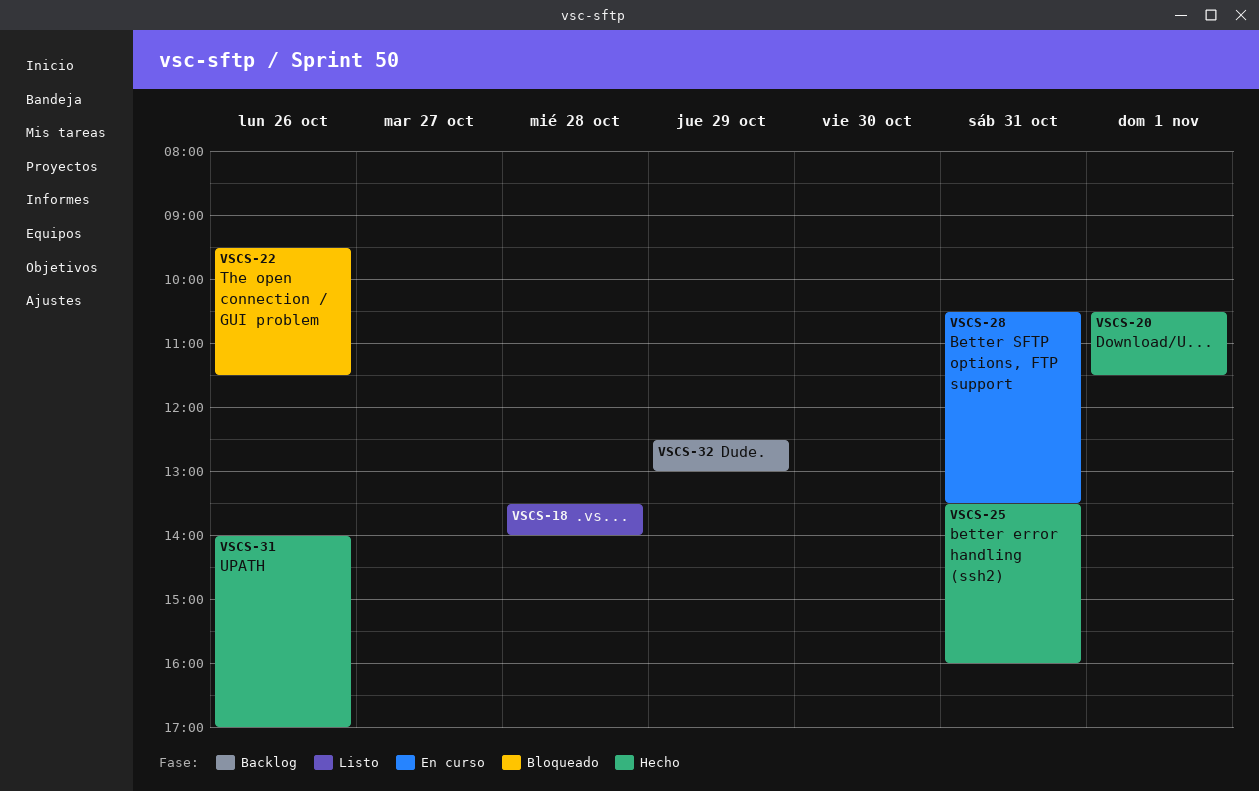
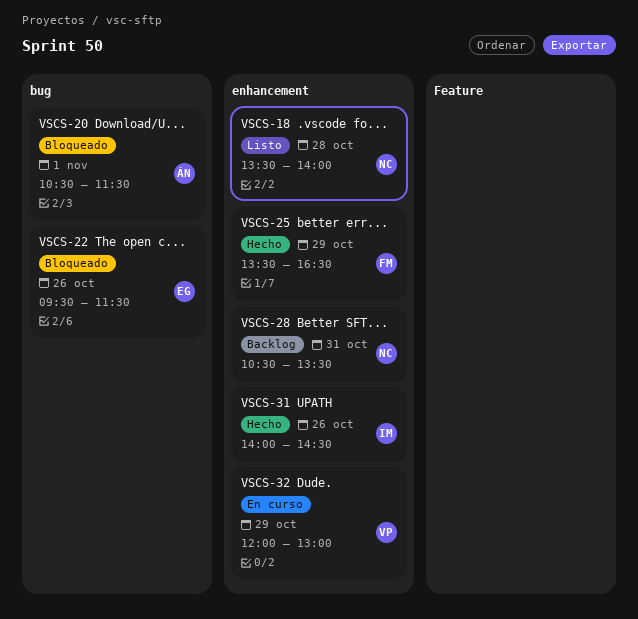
VSCS-20, status: Hecho -> Bloqueado
VSCS-25, day: Oct 31 -> Oct 29
VSCS-25, ends: 16:00 -> 16:30
VSCS-28, status: En curso -> Backlog
VSCS-31, ends: 17:00 -> 14:30
VSCS-32, status: Backlog -> En curso
VSCS-32, begins: 12:30 -> 12:00

